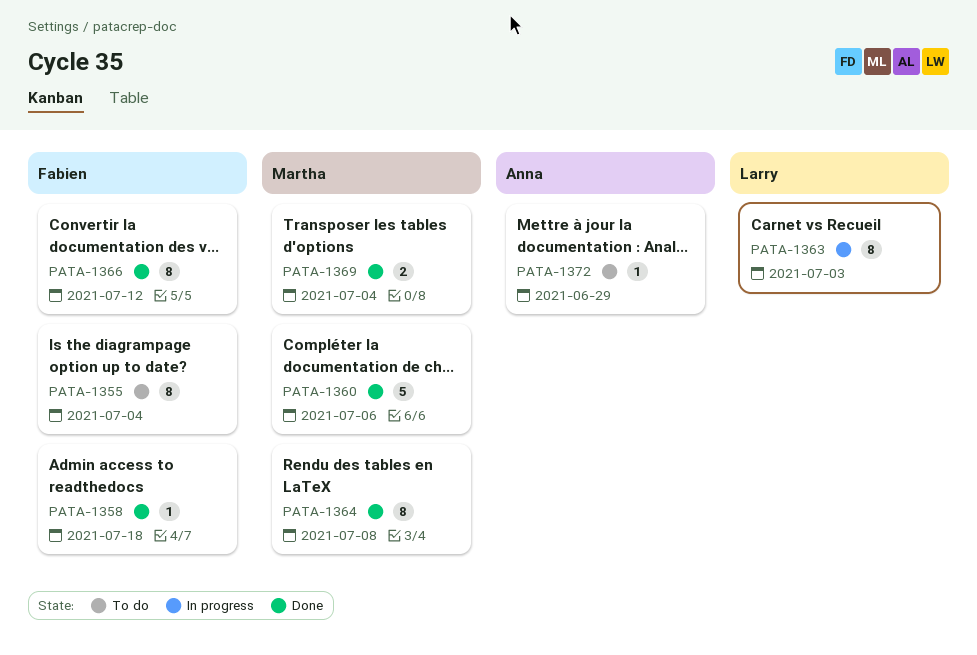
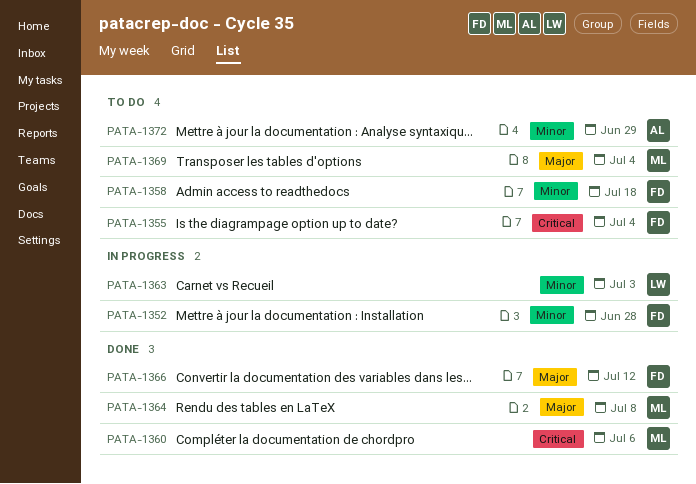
PATA-1352: none -> present
PATA-1358, status: Done -> To do
PATA-1369, status: Done -> To do

